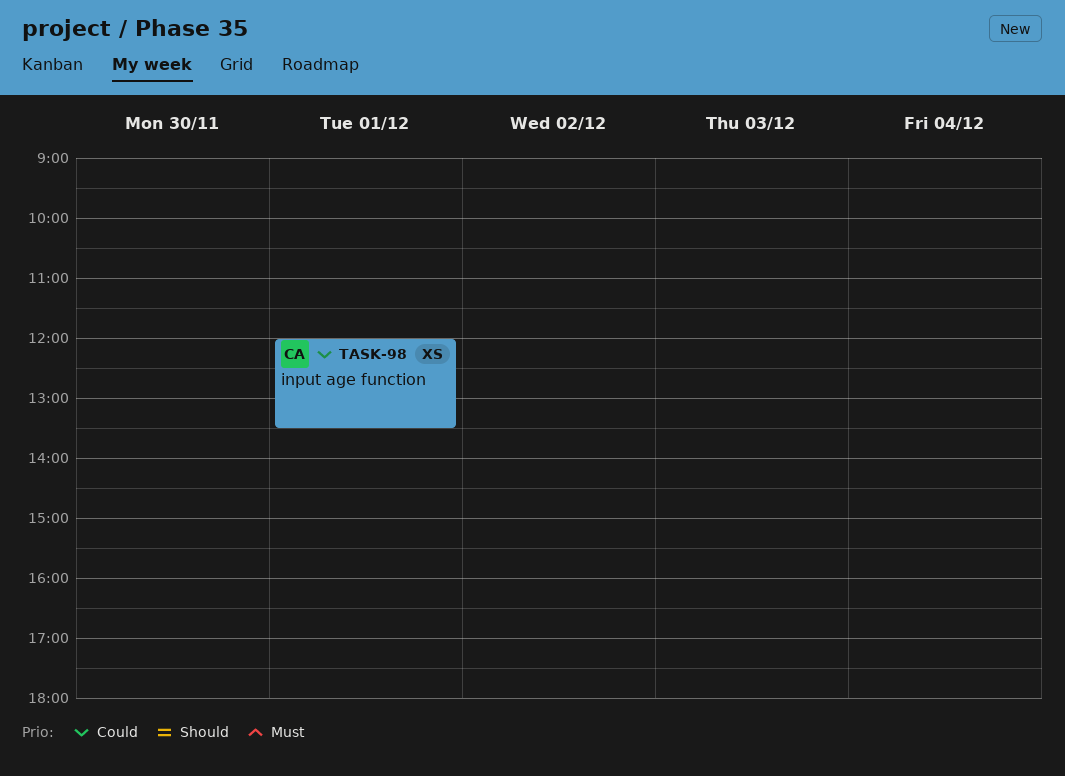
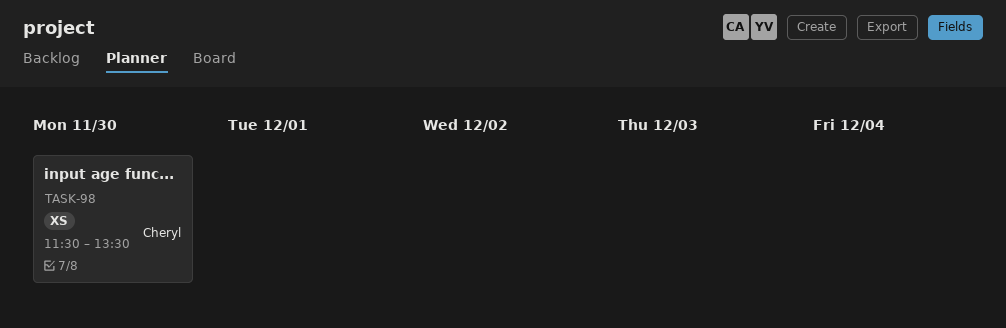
TASK-98, day: Dec 1 -> Nov 30
TASK-98, begins: 12:00 -> 11:30

